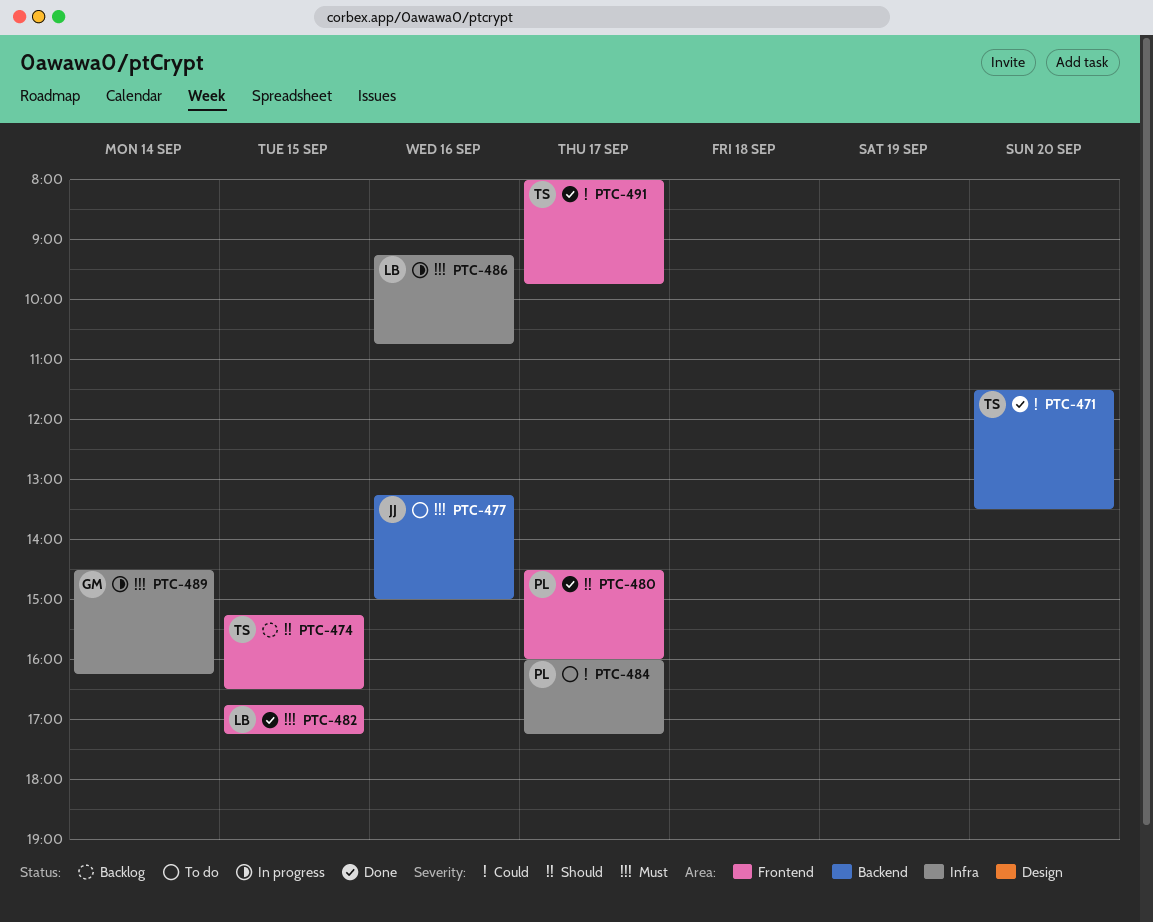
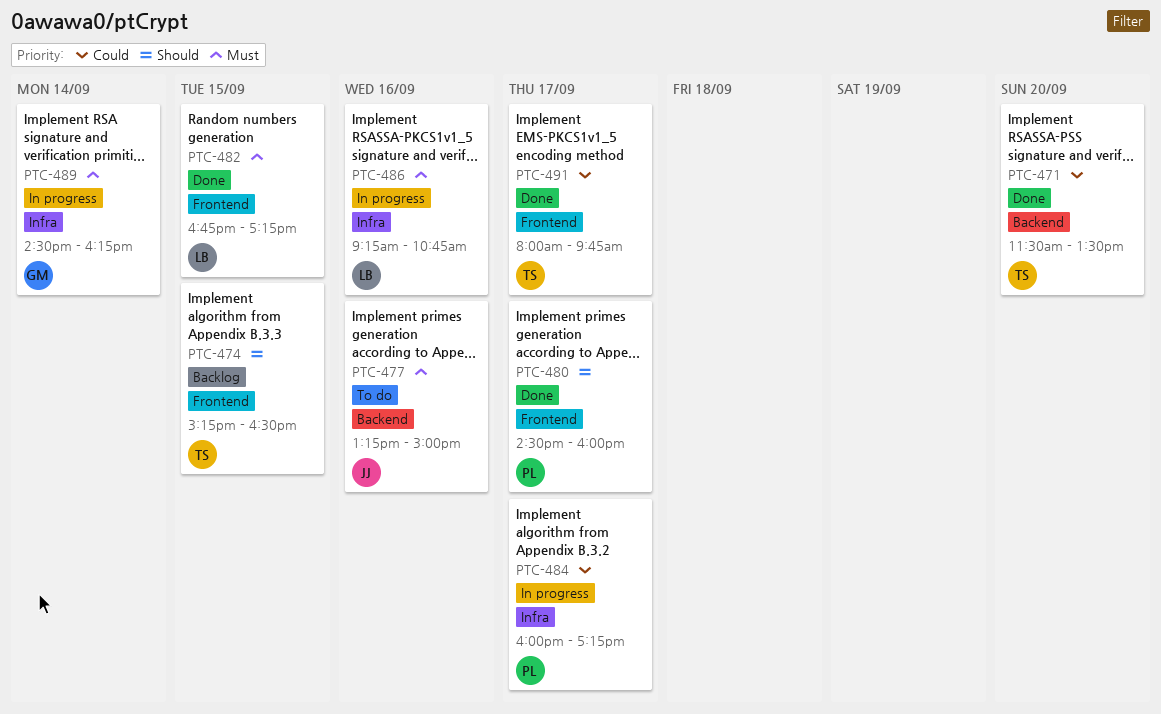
PTC-484, status: To do -> In progress

